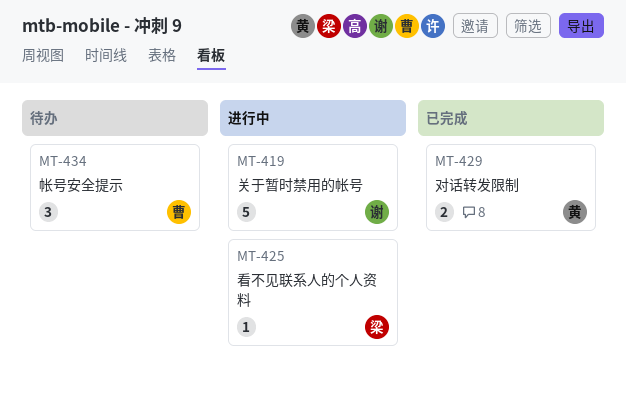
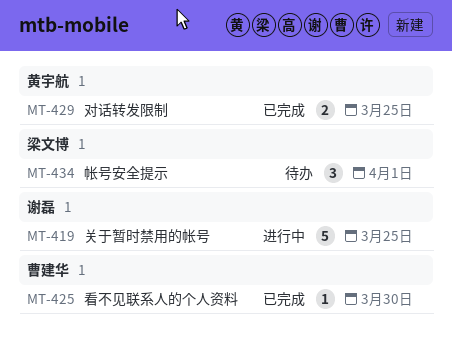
MT-425, status: 进行中 -> 已完成
MT-425, owner: 梁文博 -> 曹建华
MT-434, owner: 曹建华 -> 梁文博

